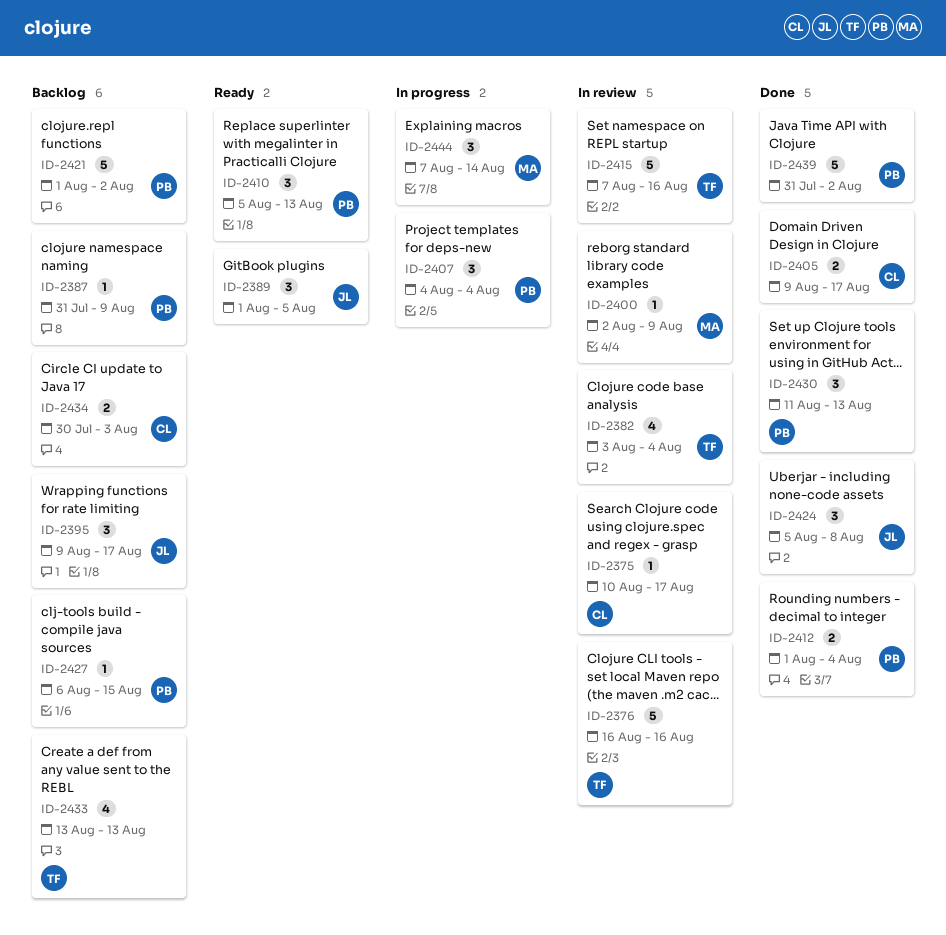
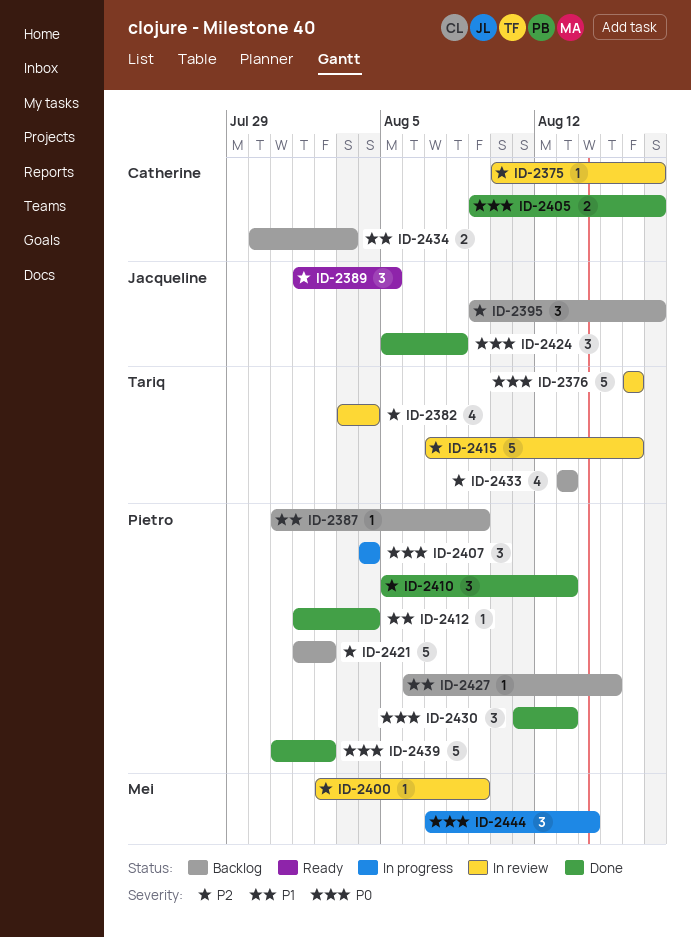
ID-2410, status: Ready -> Done
ID-2412, estimate: 2 -> 1

